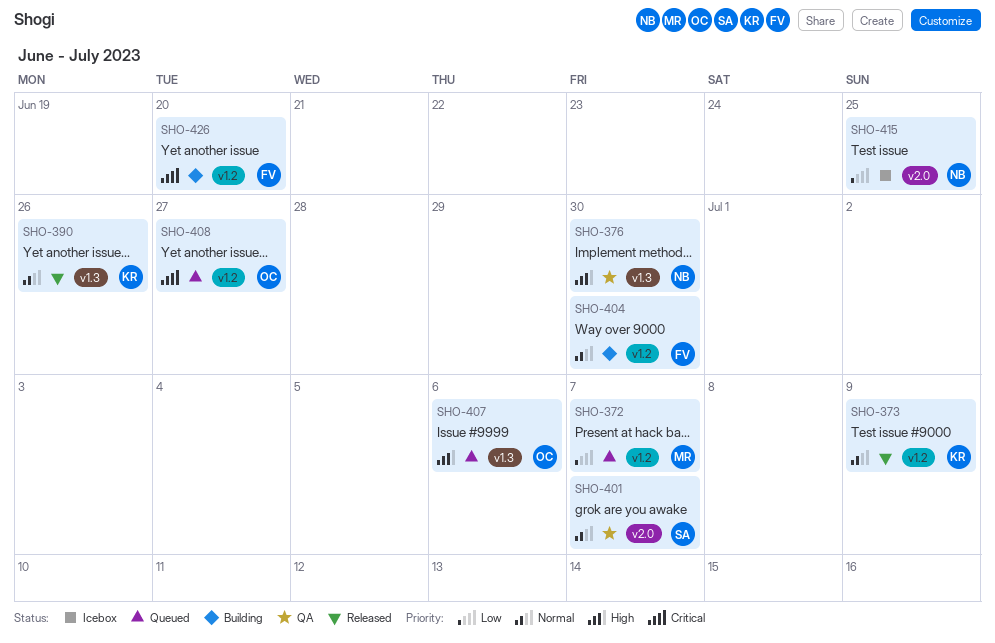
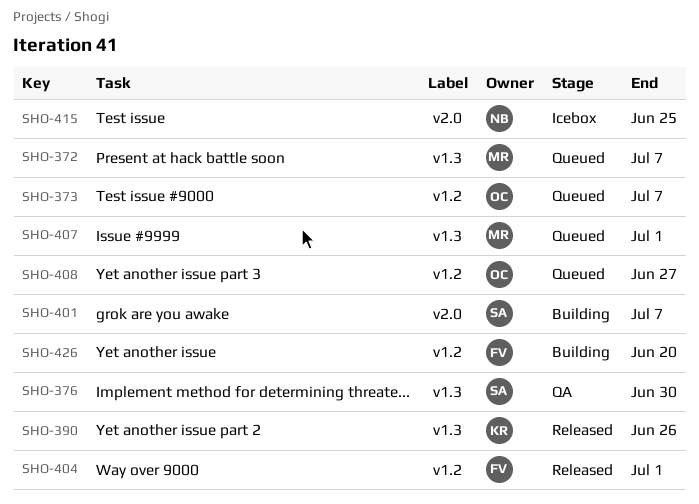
SHO-372, label: v1.2 -> v1.3
SHO-373, status: Released -> Queued
SHO-373, owner: KR -> OC
SHO-373, due: Jul 9 -> Jul 7
SHO-376, owner: NB -> SA
SHO-401, status: QA -> Building
SHO-404, status: Building -> Released
SHO-404, due: Jun 30 -> Jul 1
SHO-407, owner: OC -> MR
SHO-407, due: Jul 6 -> Jul 1

